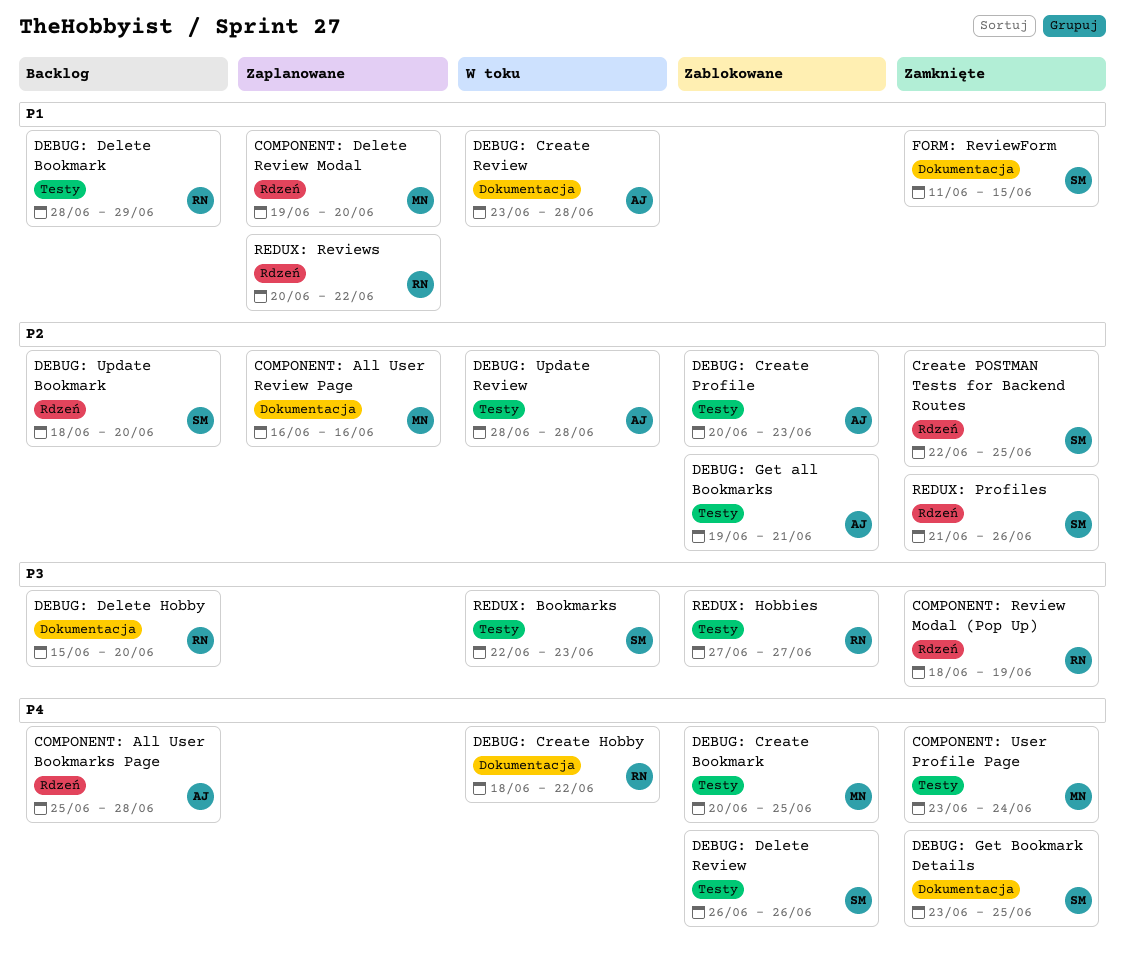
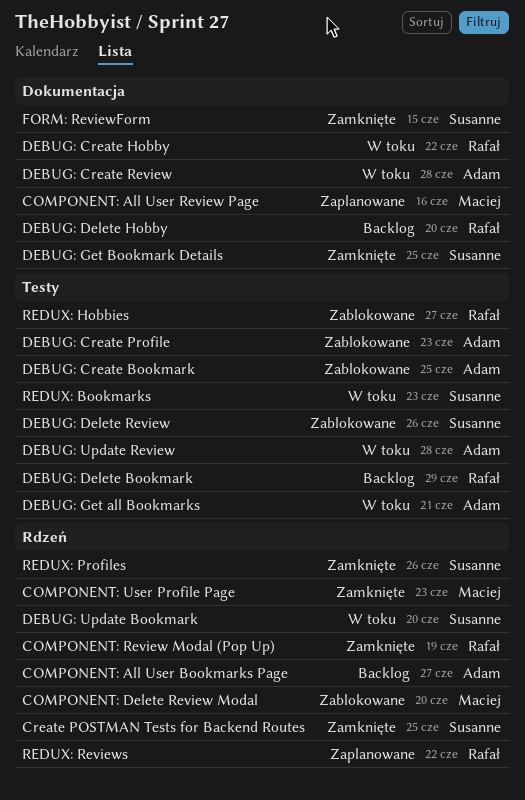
COMPONENT: All User Bookmarks Page, due: Jun 28 -> Jun 27
COMPONENT: Delete Review Modal, status: Zaplanowane -> Zablokowane
COMPONENT: User Profile Page, label: Testy -> Rdzeń
COMPONENT: User Profile Page, due: Jun 24 -> Jun 23
DEBUG: Create Bookmark, owner: Maciej -> Adam
DEBUG: Get all Bookmarks, status: Zablokowane -> W toku
DEBUG: Update Bookmark, status: Backlog -> W toku

